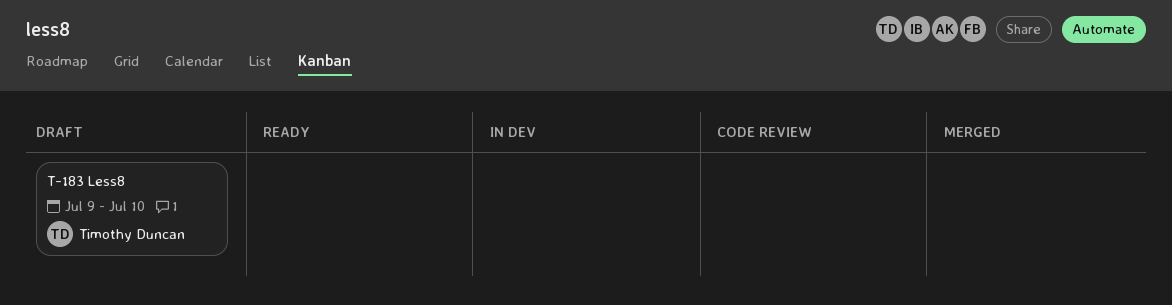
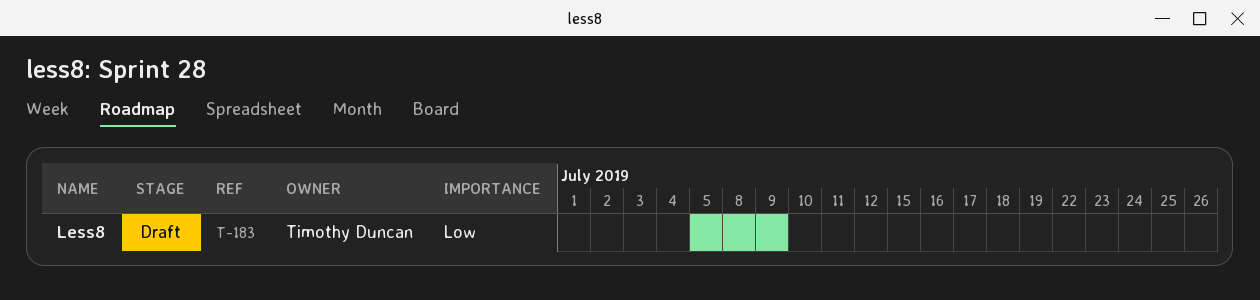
T-183, start: Jul 9 -> Jul 5
T-183, due: Jul 10 -> Jul 9

